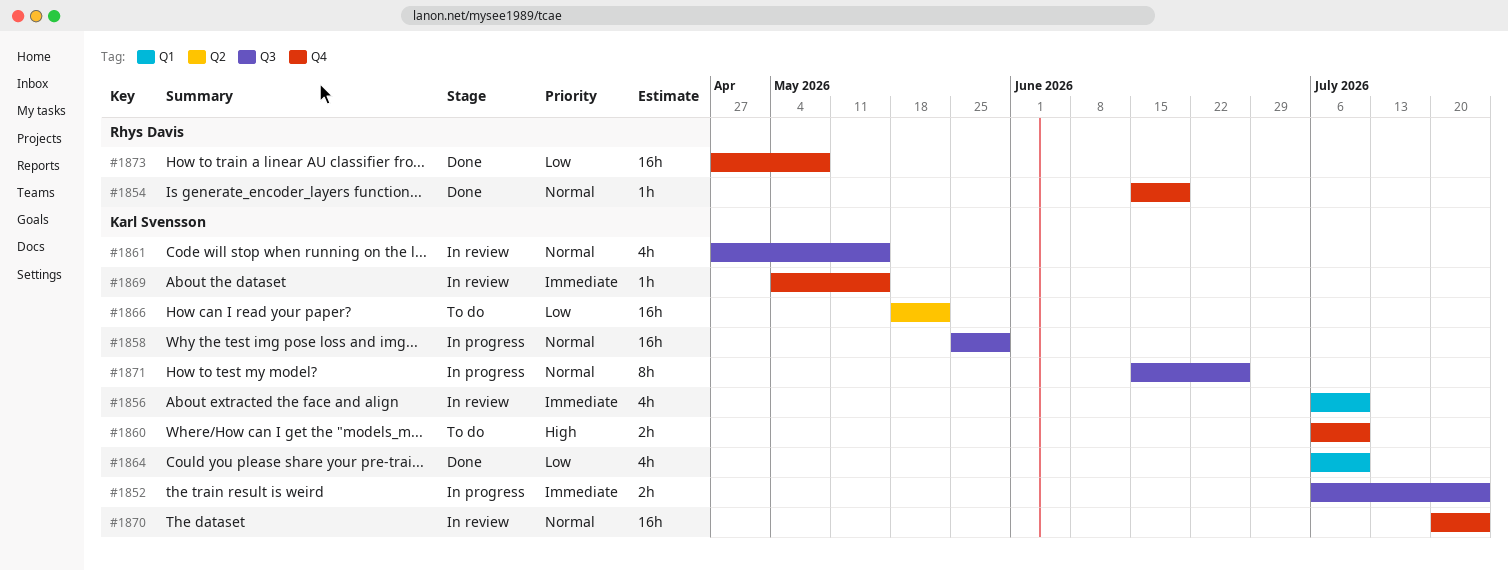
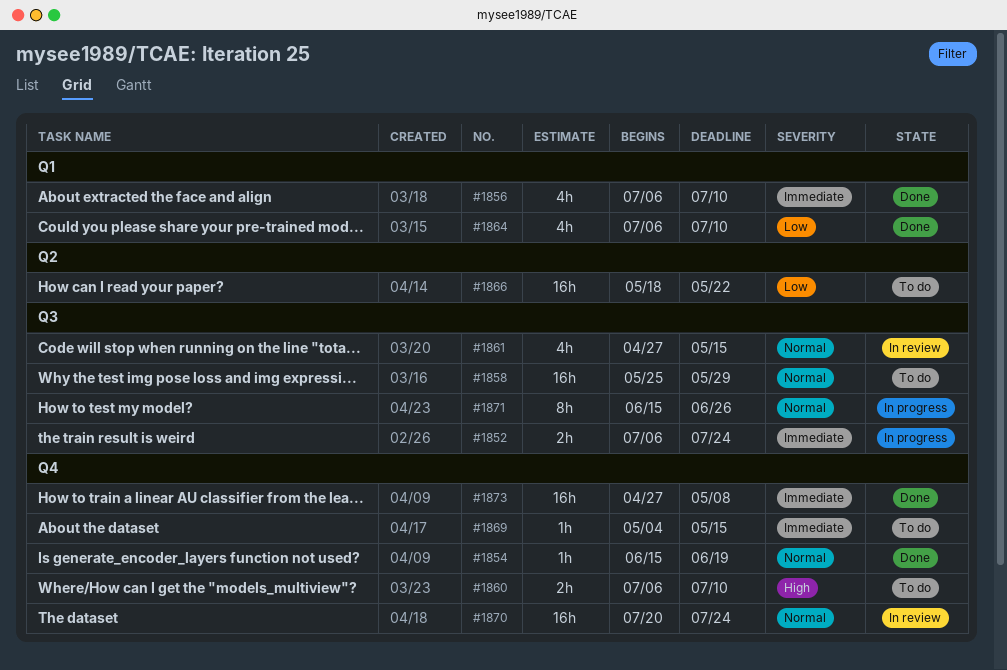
#1856, status: In review -> Done
#1858, status: In progress -> To do
#1869, status: In review -> To do
#1873, priority: Low -> Immediate

